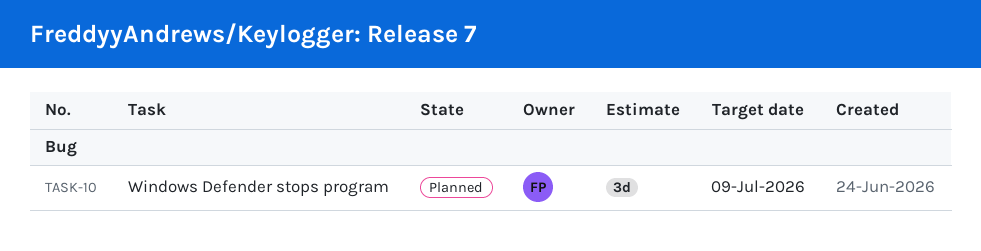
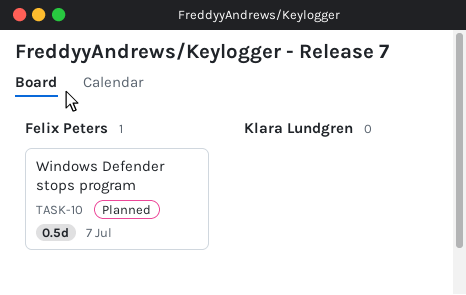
TASK-10, estimate: 3d -> 0.5d
TASK-10, due: Jul 9 -> Jul 7

